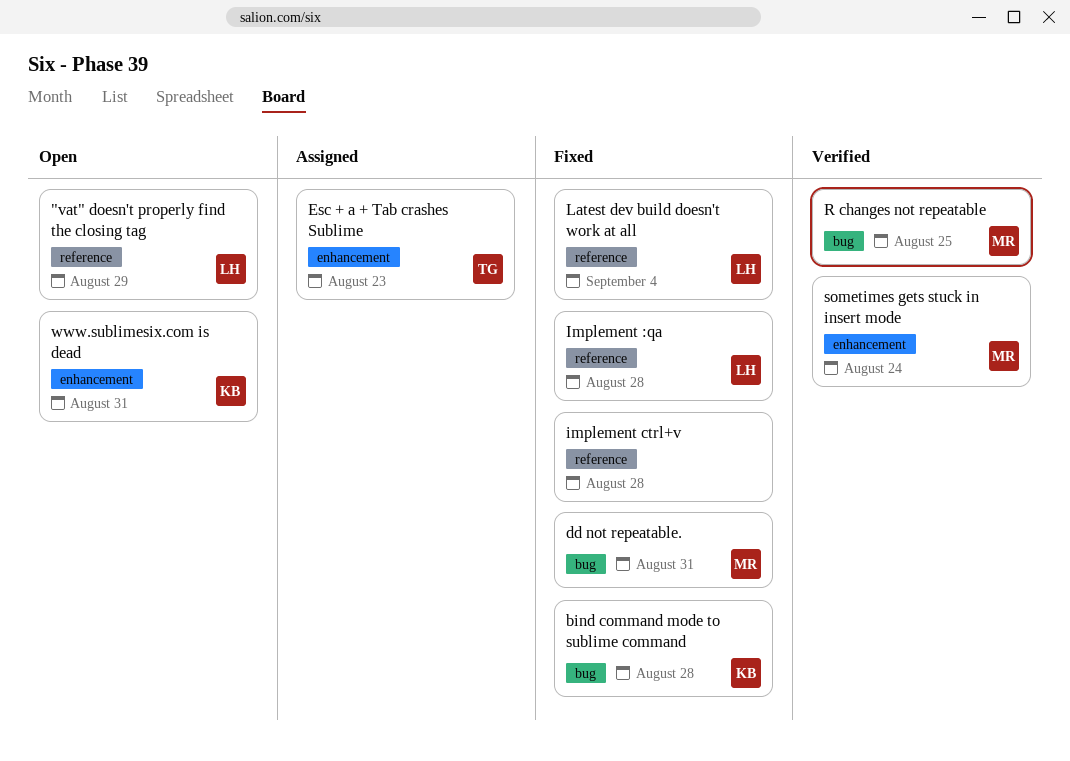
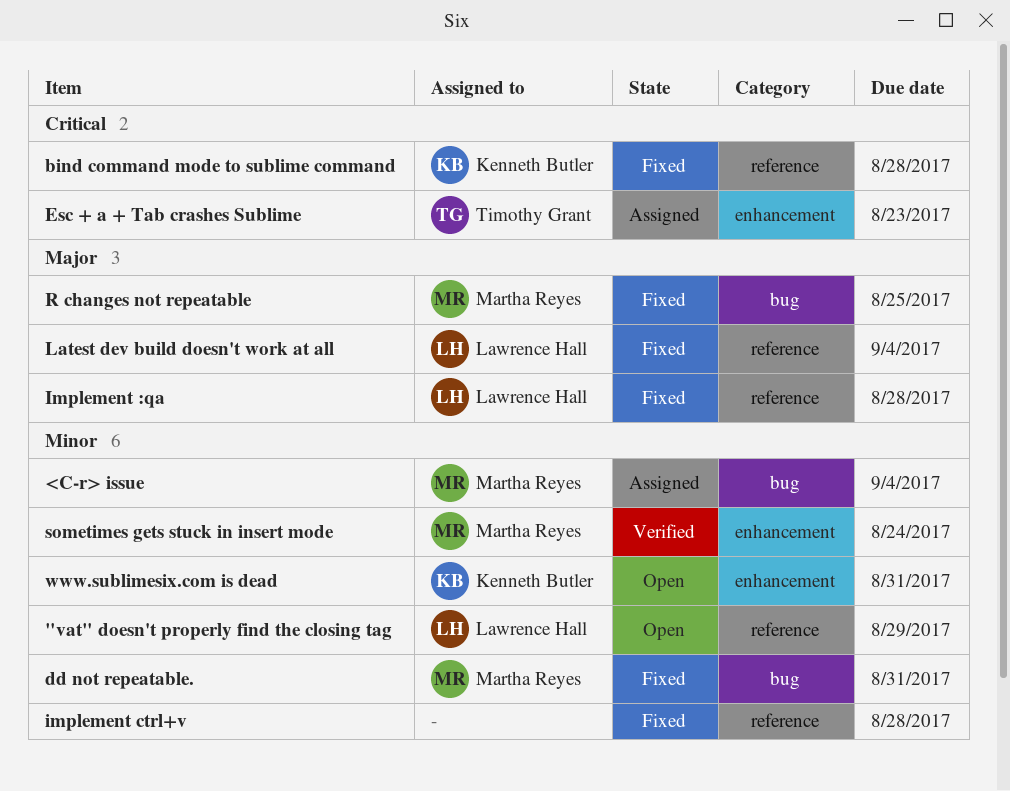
<C-r> issue: none -> present
bind command mode to sublime command, label: bug -> reference
R changes not repeatable, status: Verified -> Fixed

